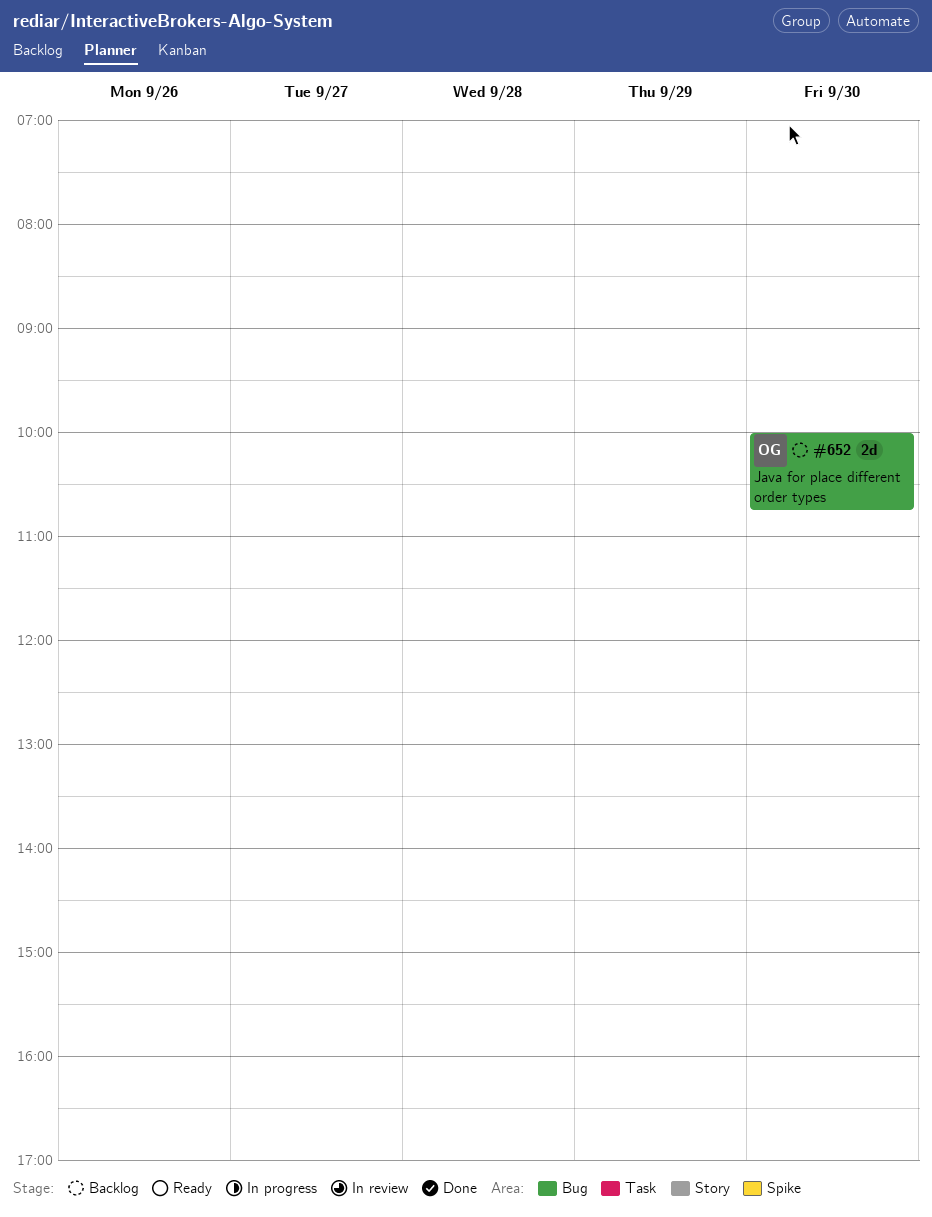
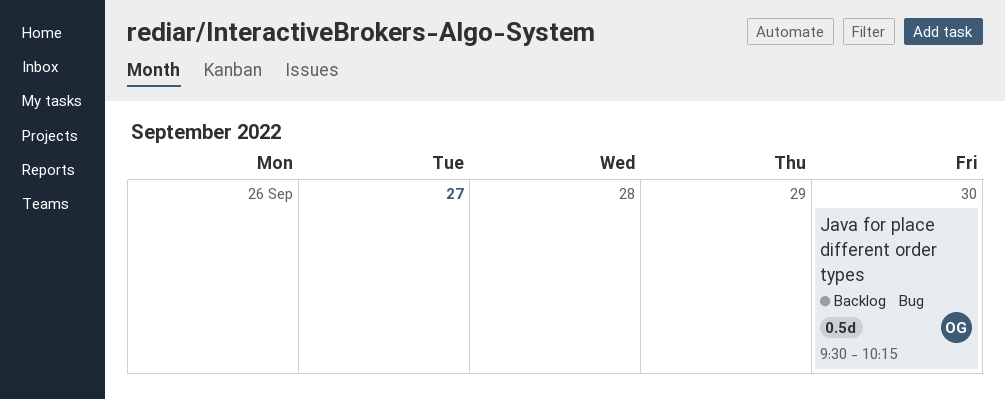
Java for place different order types, estimate: 2d -> 0.5d
Java for place different order types, begins: 10:00 -> 09:30
Java for place different order types, ends: 10:45 -> 10:15

